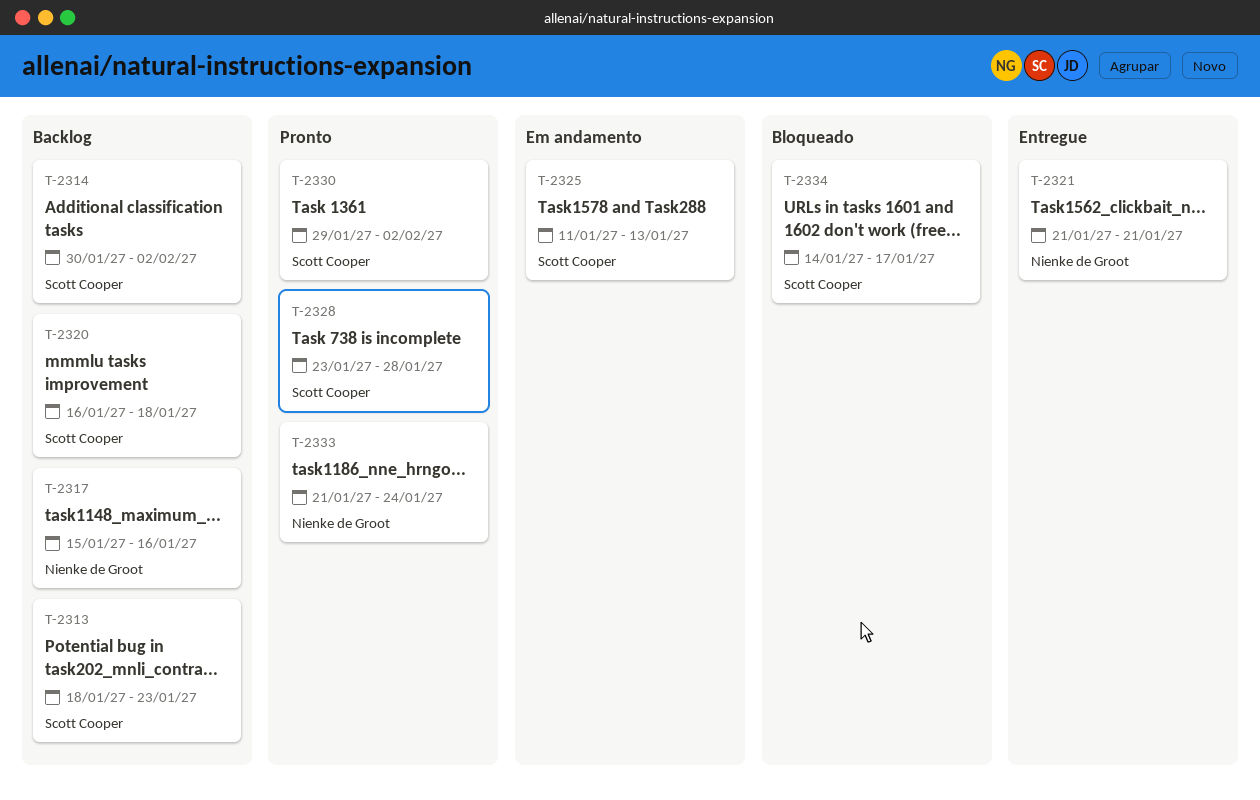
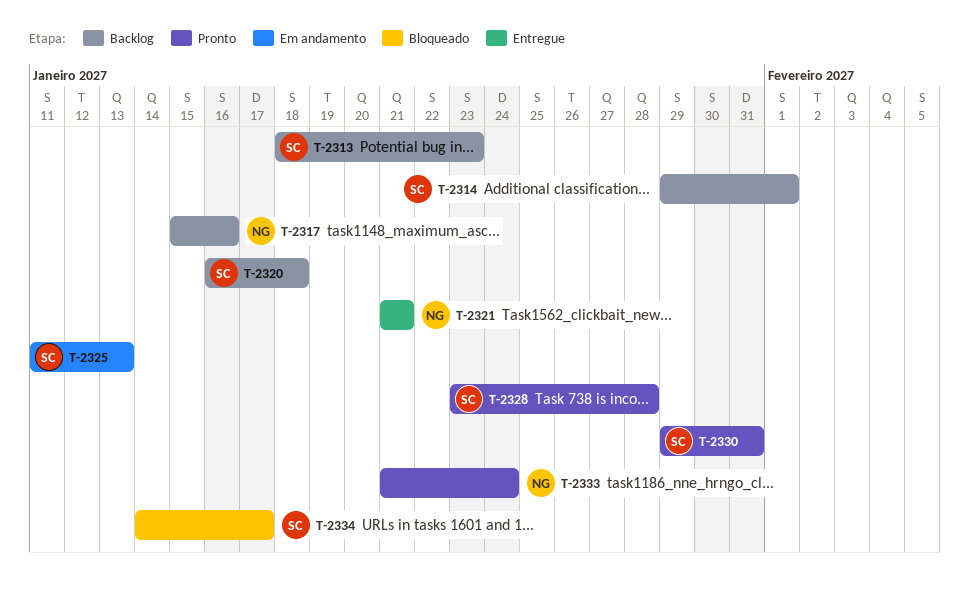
T-2314, start: Jan 30 -> Jan 29
T-2314, due: Feb 2 -> Feb 1
T-2330, due: Feb 2 -> Jan 31

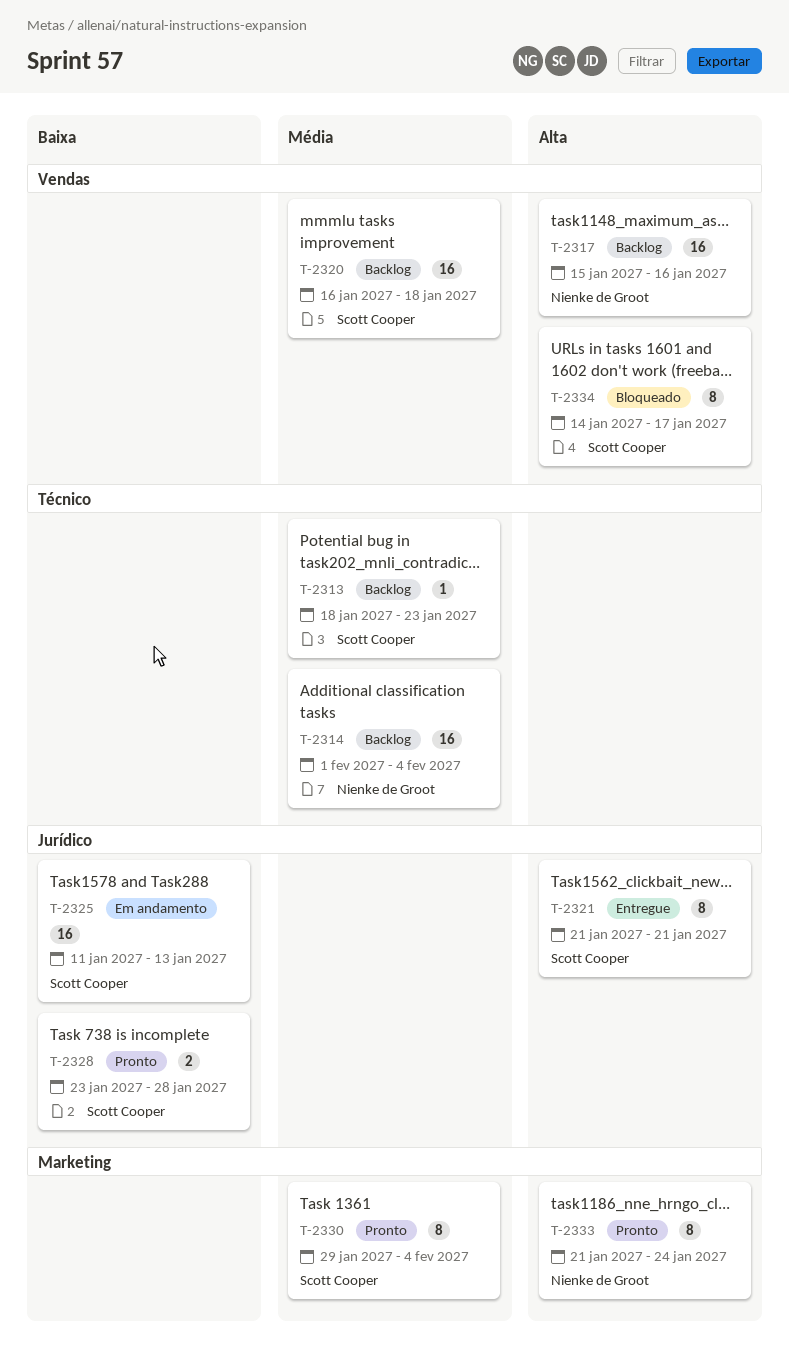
T-2314, owner: Scott Cooper -> Nienke de Groot
T-2314, start: Jan 29 -> Feb 1
T-2314, due: Feb 1 -> Feb 4
T-2321, owner: Nienke de Groot -> Scott Cooper
T-2330, due: Jan 31 -> Feb 4

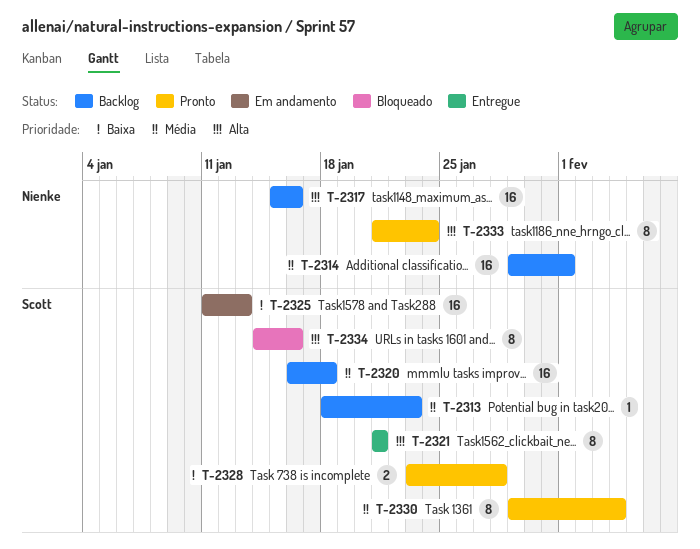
T-2314, start: Feb 1 -> Jan 29
T-2314, due: Feb 4 -> Feb 1
T-2334, due: Jan 17 -> Jan 16

